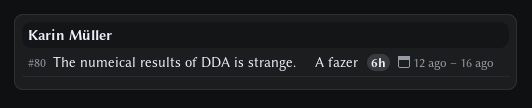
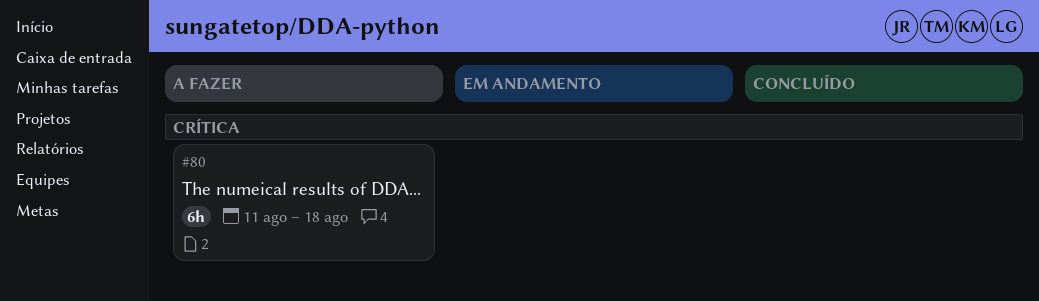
#80, start: Aug 12 -> Aug 11
#80, due: Aug 16 -> Aug 18

